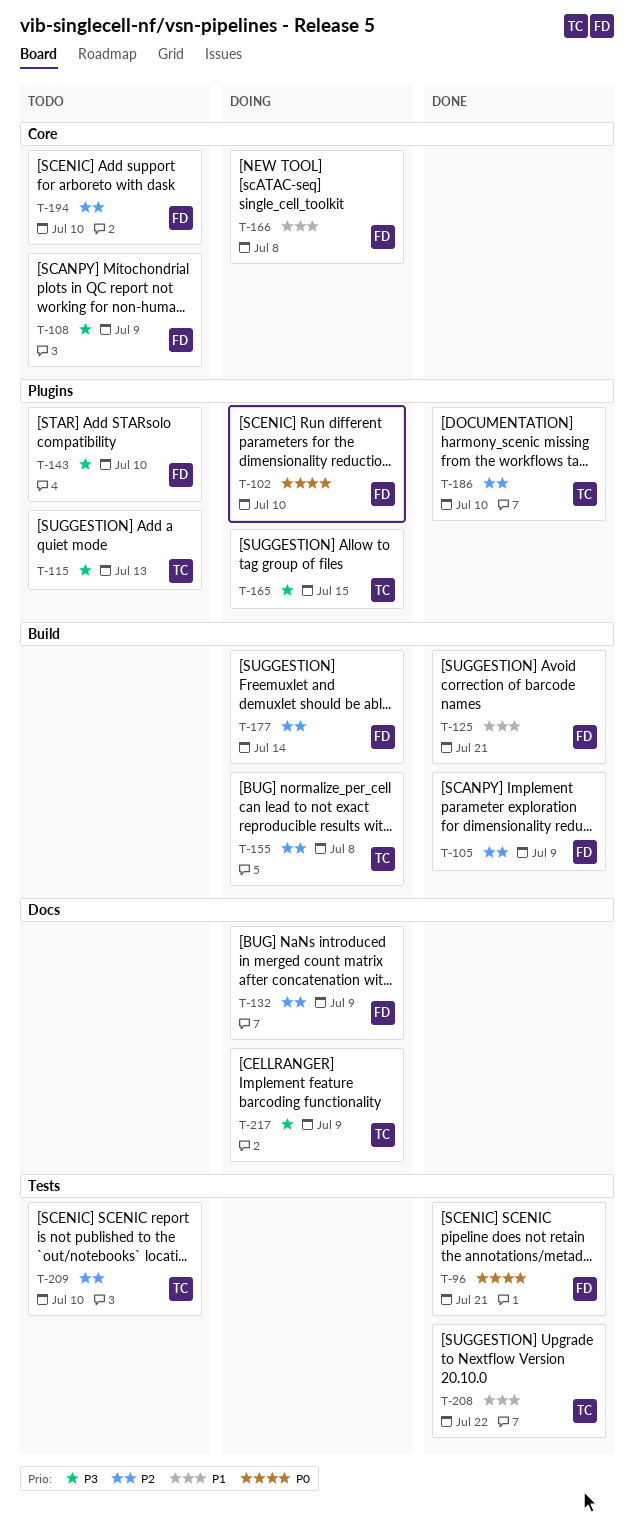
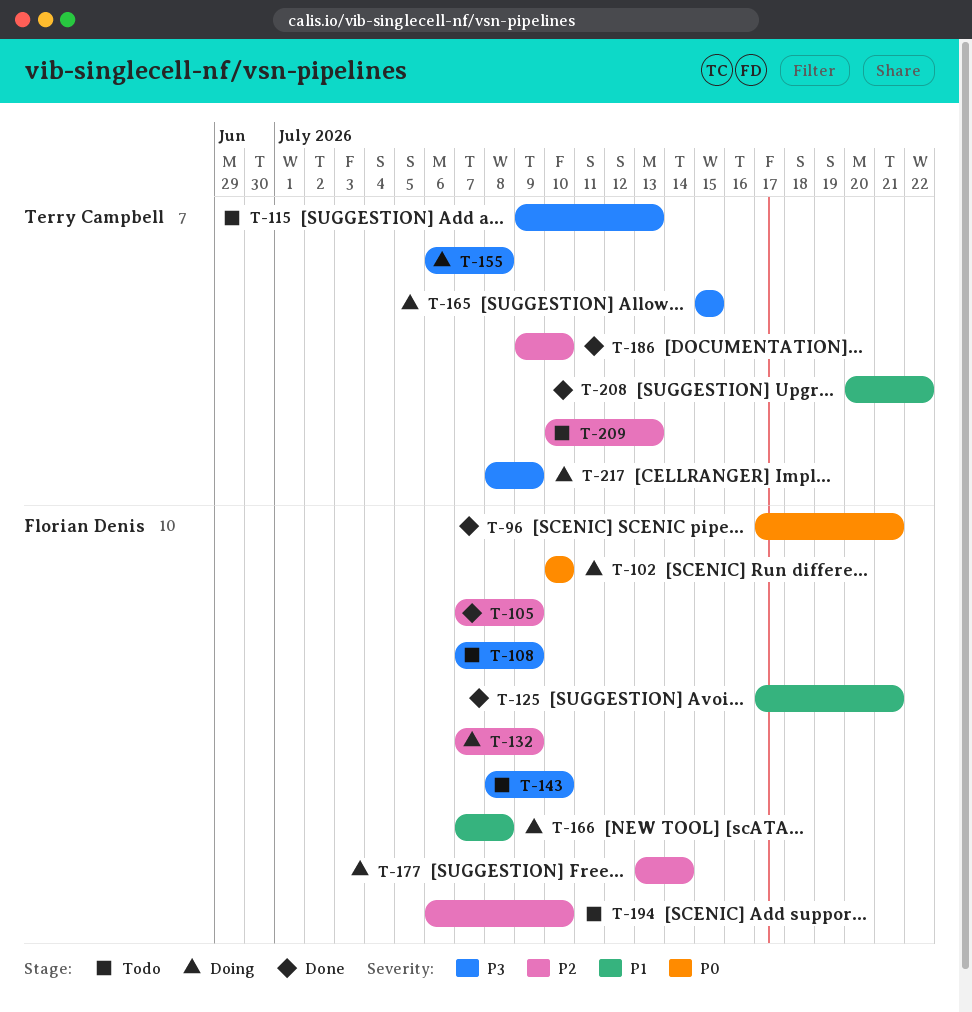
T-155, priority: P2 -> P3
T-209, due: Jul 10 -> Jul 13

